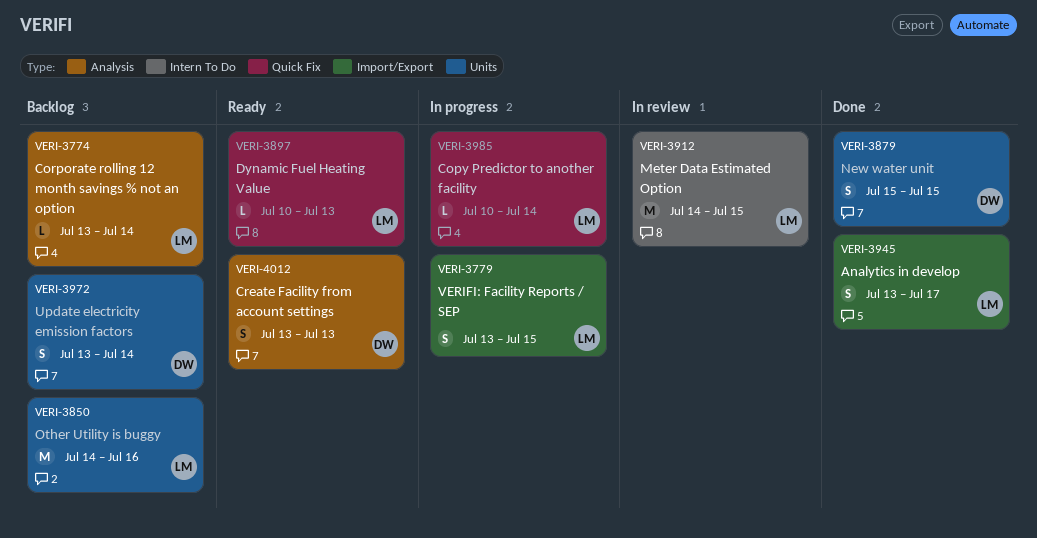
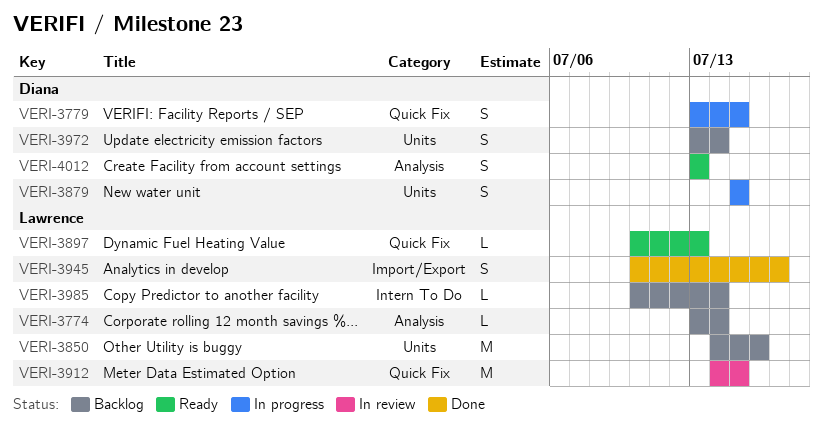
VERI-3779, owner: Lawrence -> Diana
VERI-3779, label: Import/Export -> Quick Fix
VERI-3879, status: Done -> In progress
VERI-3912, label: Intern To Do -> Quick Fix
VERI-3945, start: Jul 13 -> Jul 10
VERI-3985, status: In progress -> Backlog
VERI-3985, label: Quick Fix -> Intern To Do

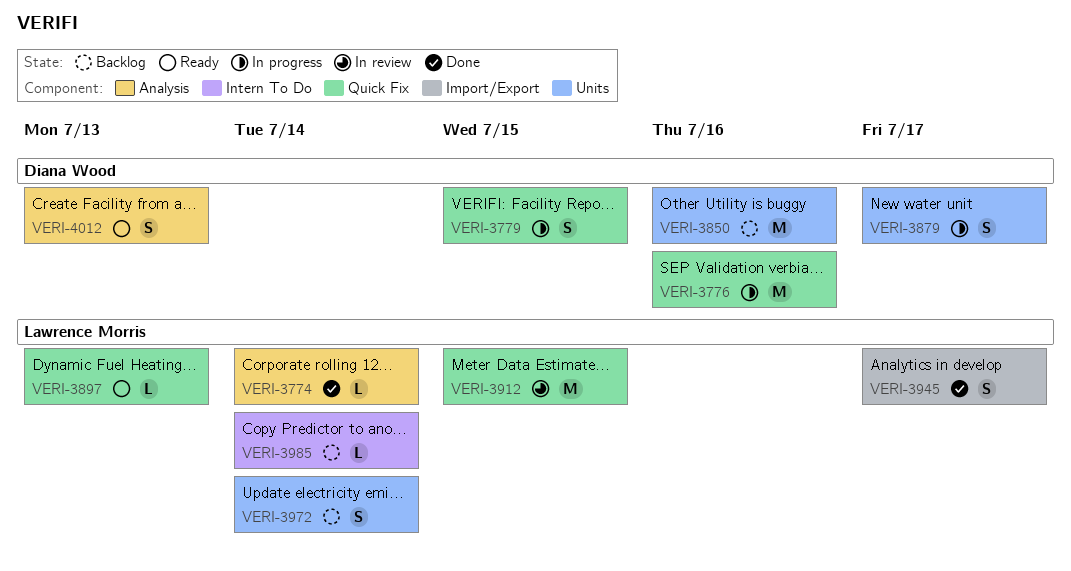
VERI-3774, status: Backlog -> Done
VERI-3776: none -> present
VERI-3850, owner: Lawrence Morris -> Diana Wood
VERI-3879, due: Jul 15 -> Jul 17
VERI-3972, owner: Diana Wood -> Lawrence Morris

